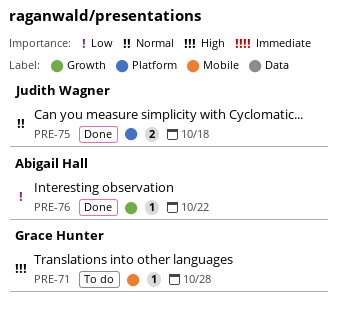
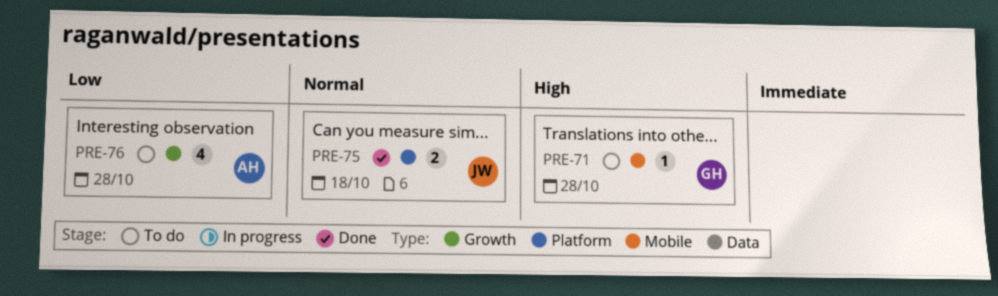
PRE-76, status: Done -> To do
PRE-76, estimate: 1 -> 4
PRE-76, due: Oct 22 -> Oct 28

